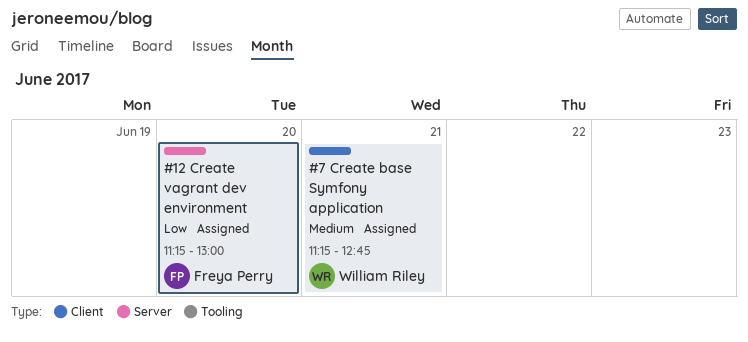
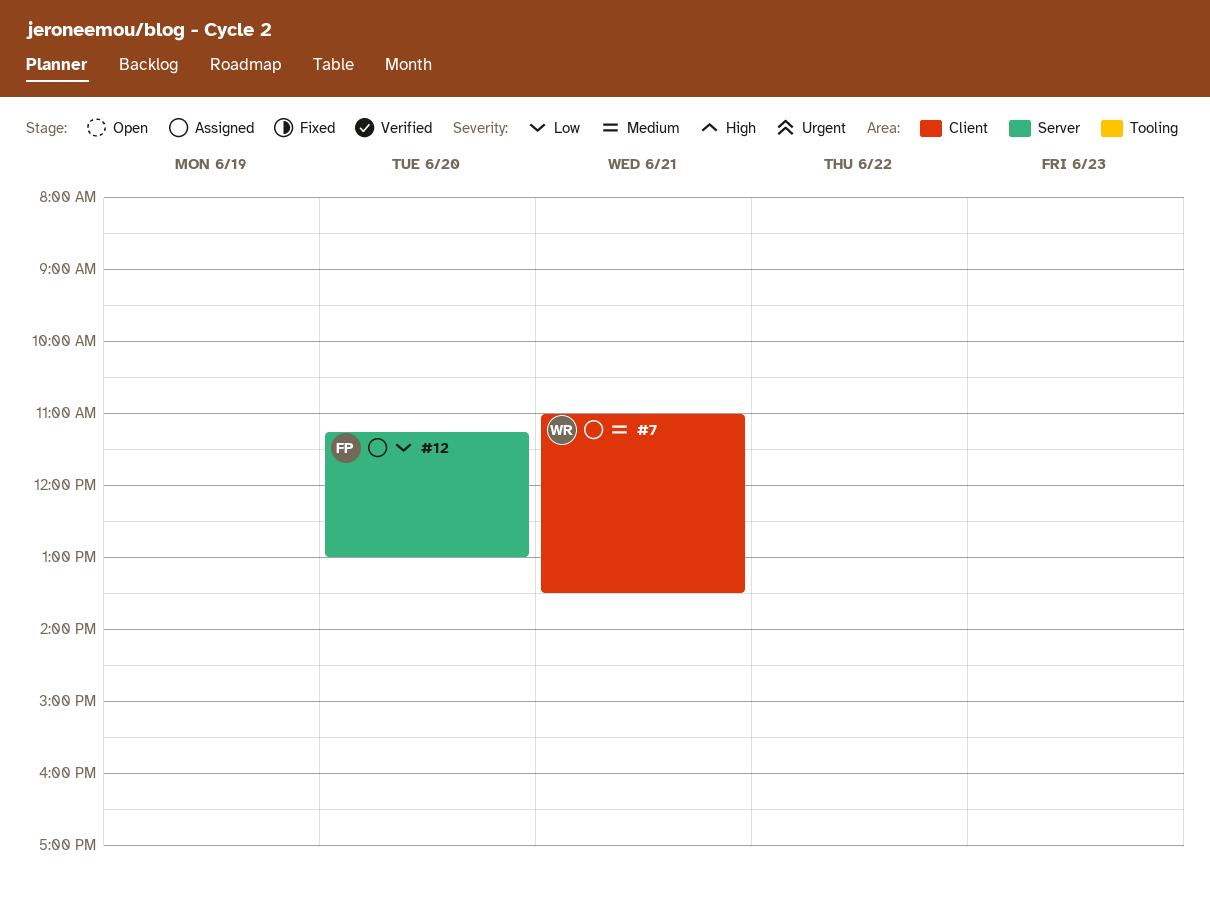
#7, begins: 11:15 -> 11:00
#7, ends: 12:45 -> 13:30

